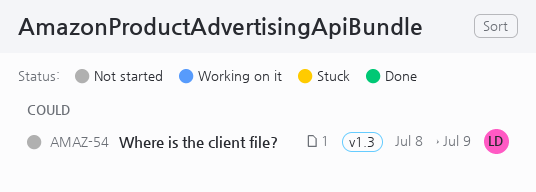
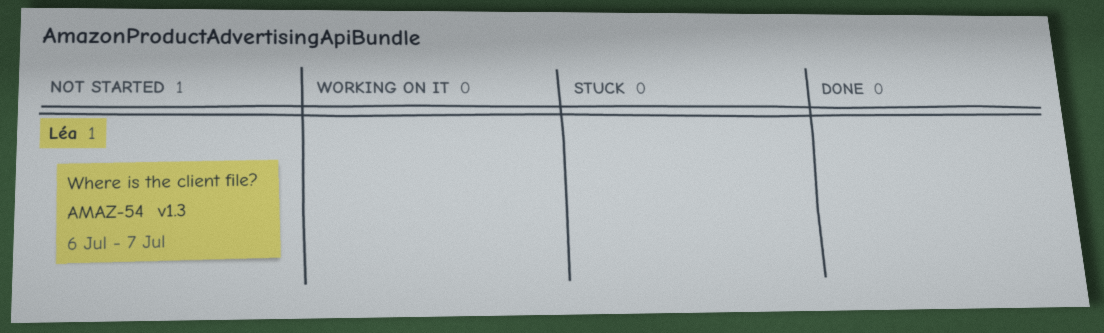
AMAZ-54, start: Jul 8 -> Jul 6
AMAZ-54, due: Jul 9 -> Jul 7

